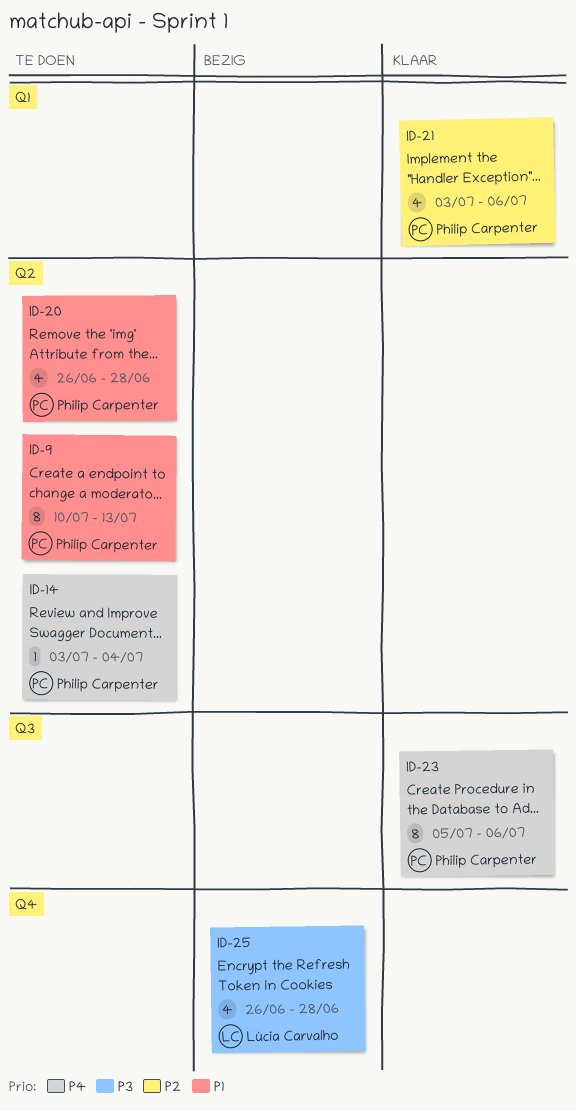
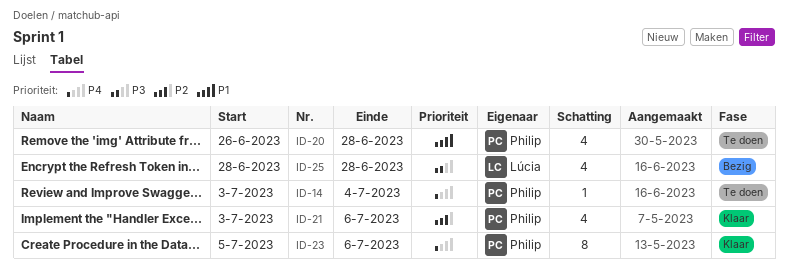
ID-9: present -> none
ID-25, start: Jun 26 -> Jun 28

